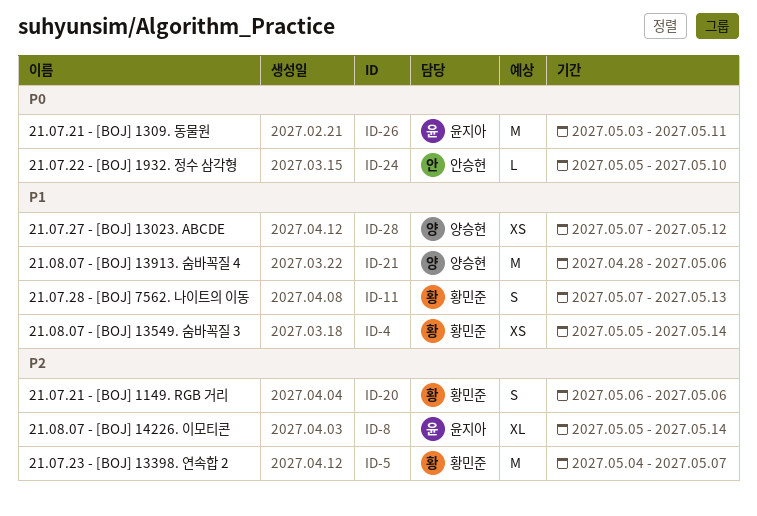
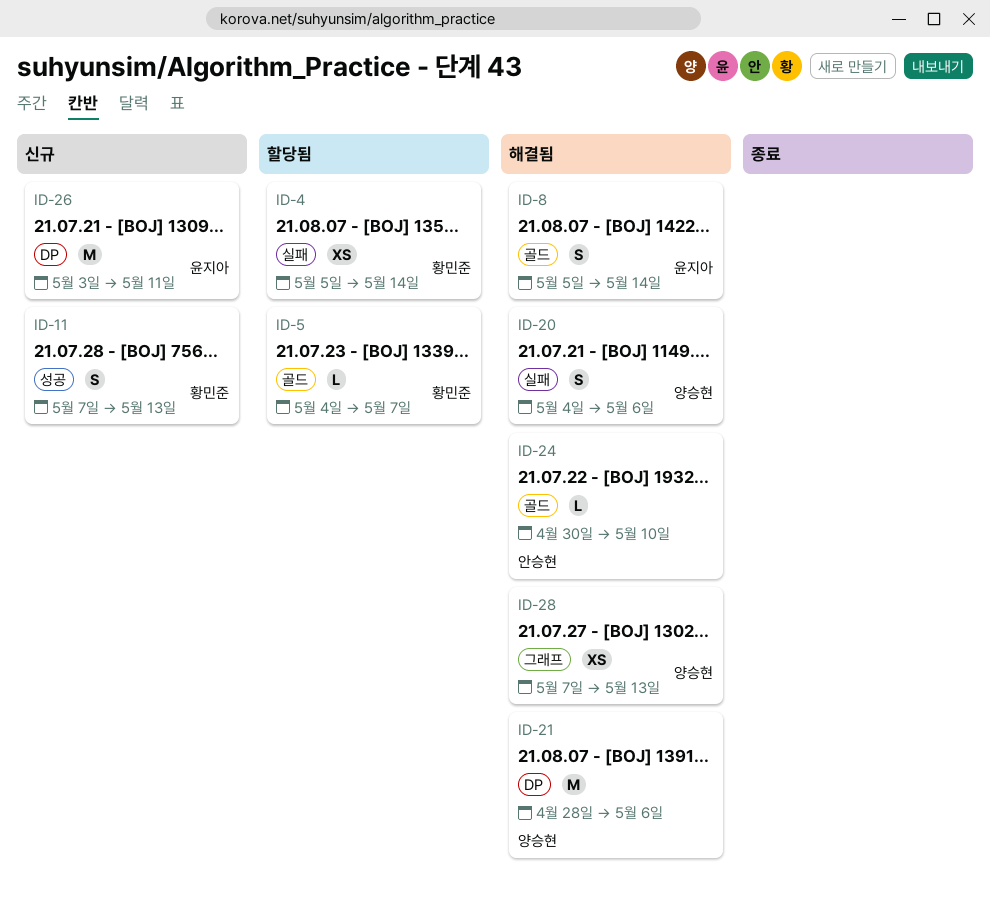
ID-5, estimate: M -> L
ID-8, estimate: XL -> S
ID-20, owner: 황민준 -> 양승현
ID-20, start: May 6 -> May 4
ID-24, start: May 5 -> Apr 30
ID-28, due: May 12 -> May 13

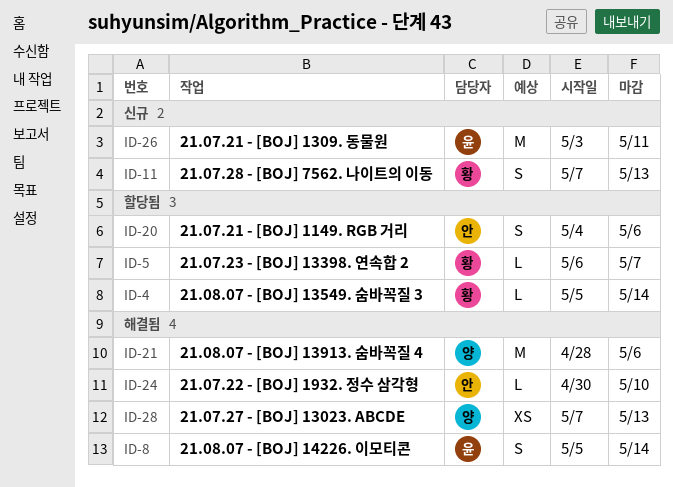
ID-4, estimate: XS -> L
ID-5, start: May 4 -> May 6
ID-20, status: 해결됨 -> 할당됨
ID-20, owner: 양승현 -> 안승현

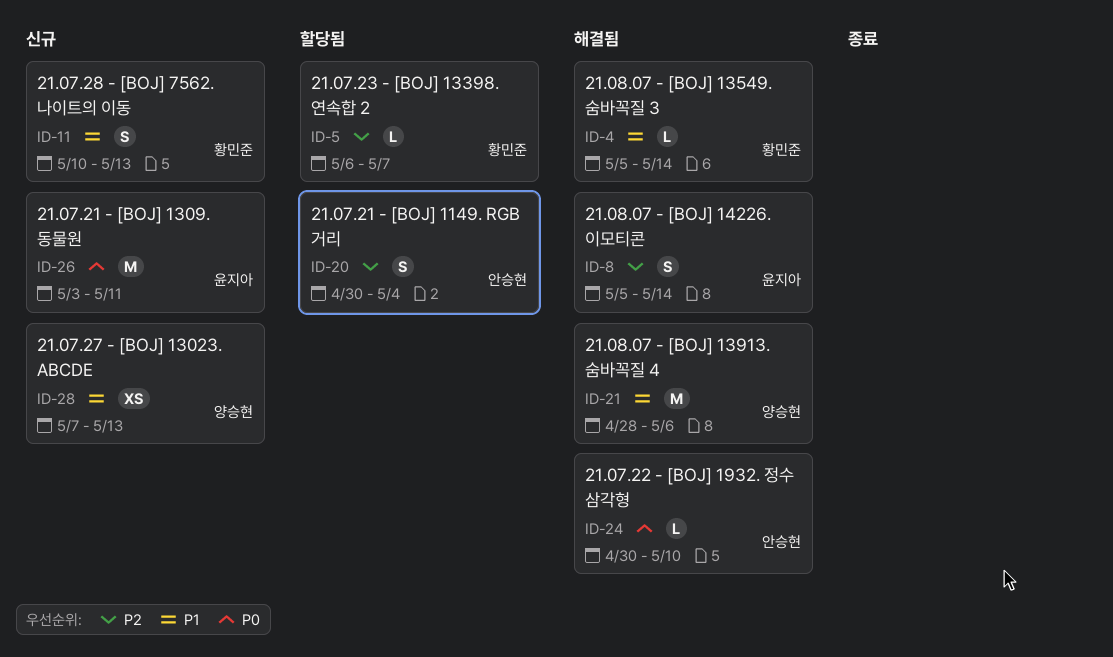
ID-4, status: 할당됨 -> 해결됨
ID-11, start: May 7 -> May 10
ID-20, start: May 4 -> Apr 30
ID-20, due: May 6 -> May 4
ID-28, status: 해결됨 -> 신규

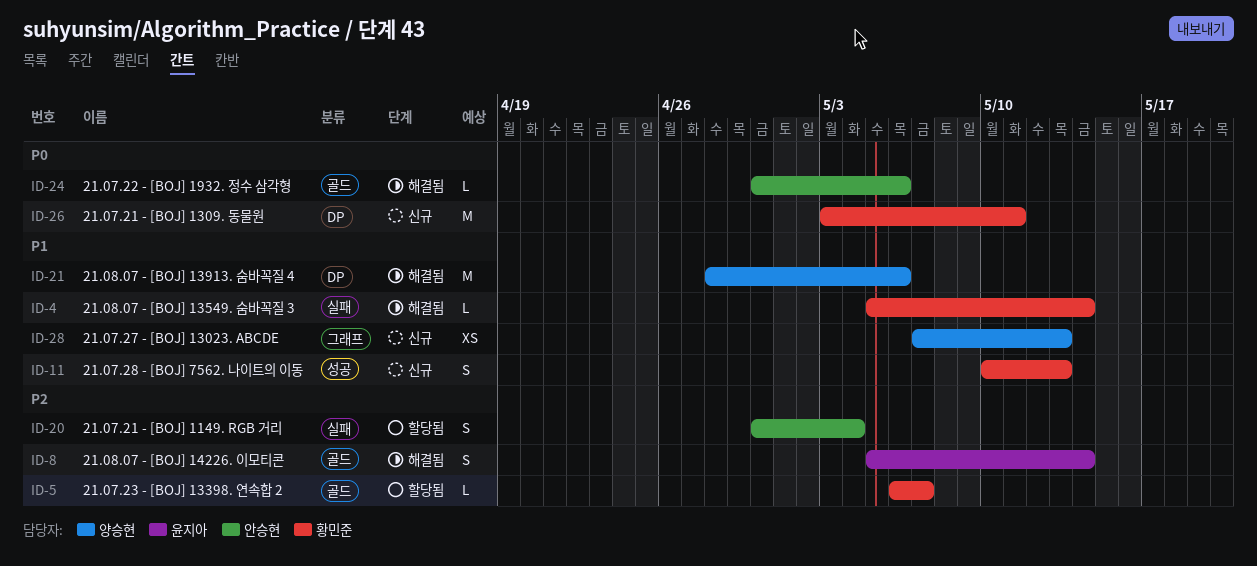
ID-24, due: May 10 -> May 6
ID-26, owner: 윤지아 -> 황민준

